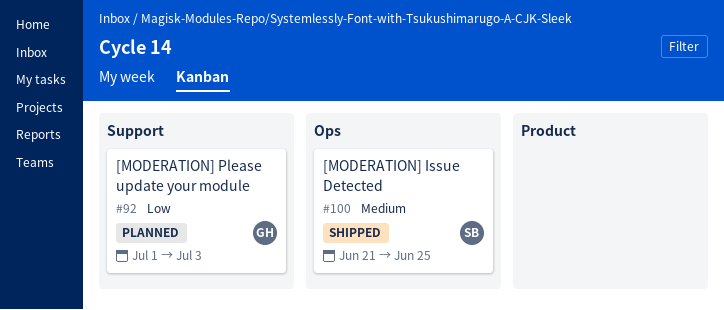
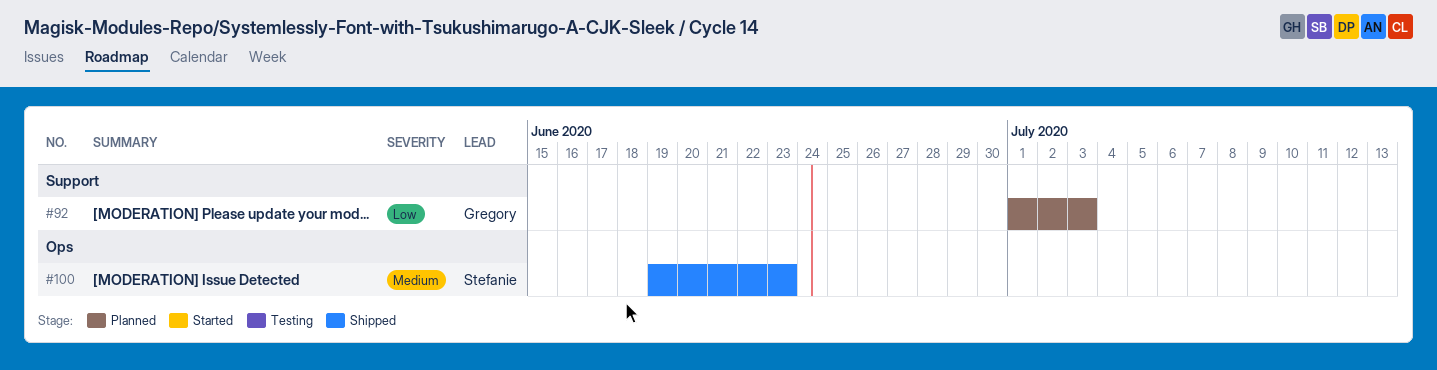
#100, start: Jun 21 -> Jun 19
#100, due: Jun 25 -> Jun 23

